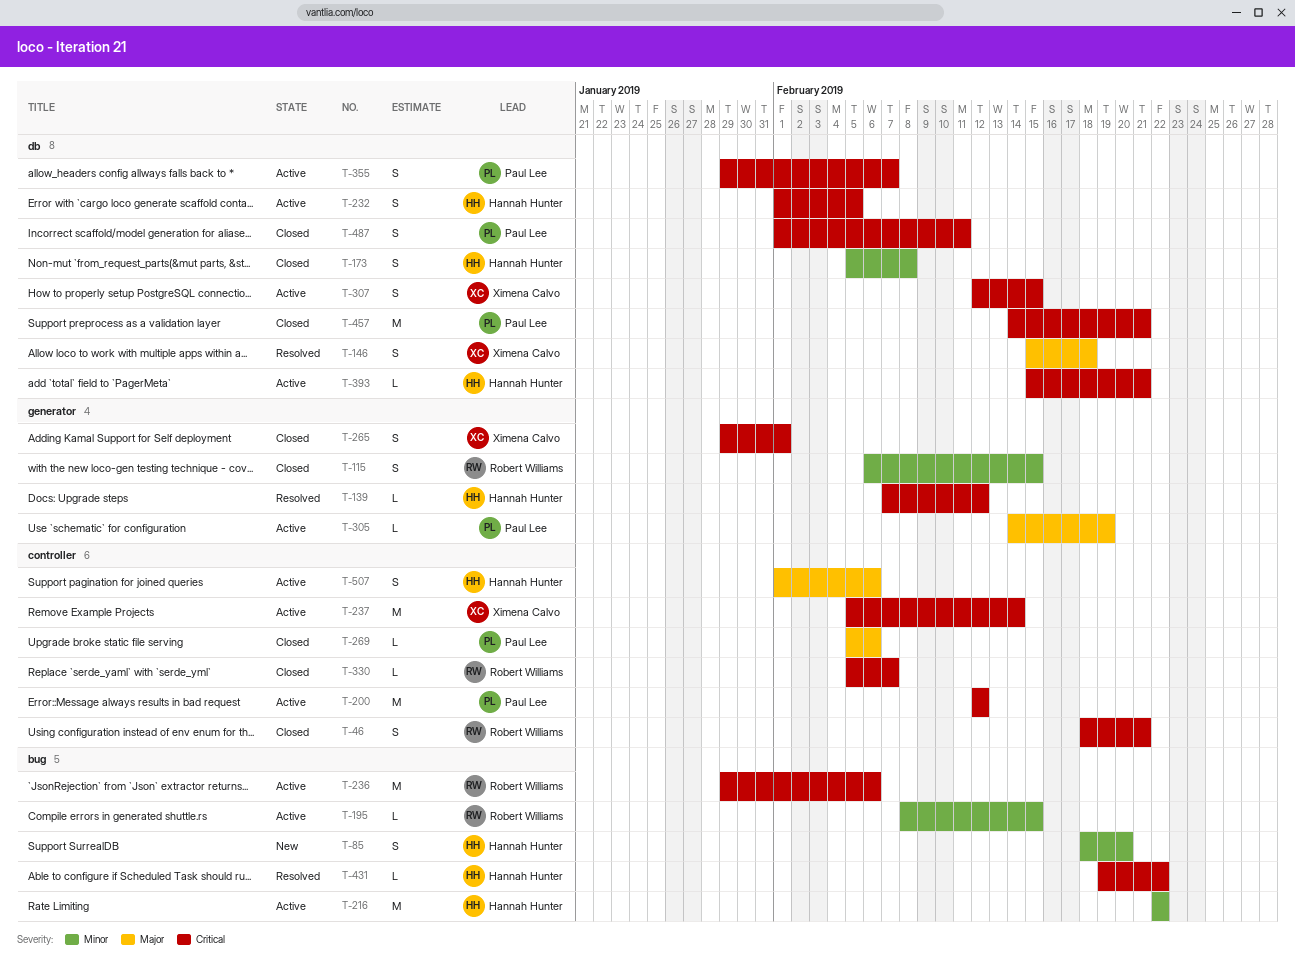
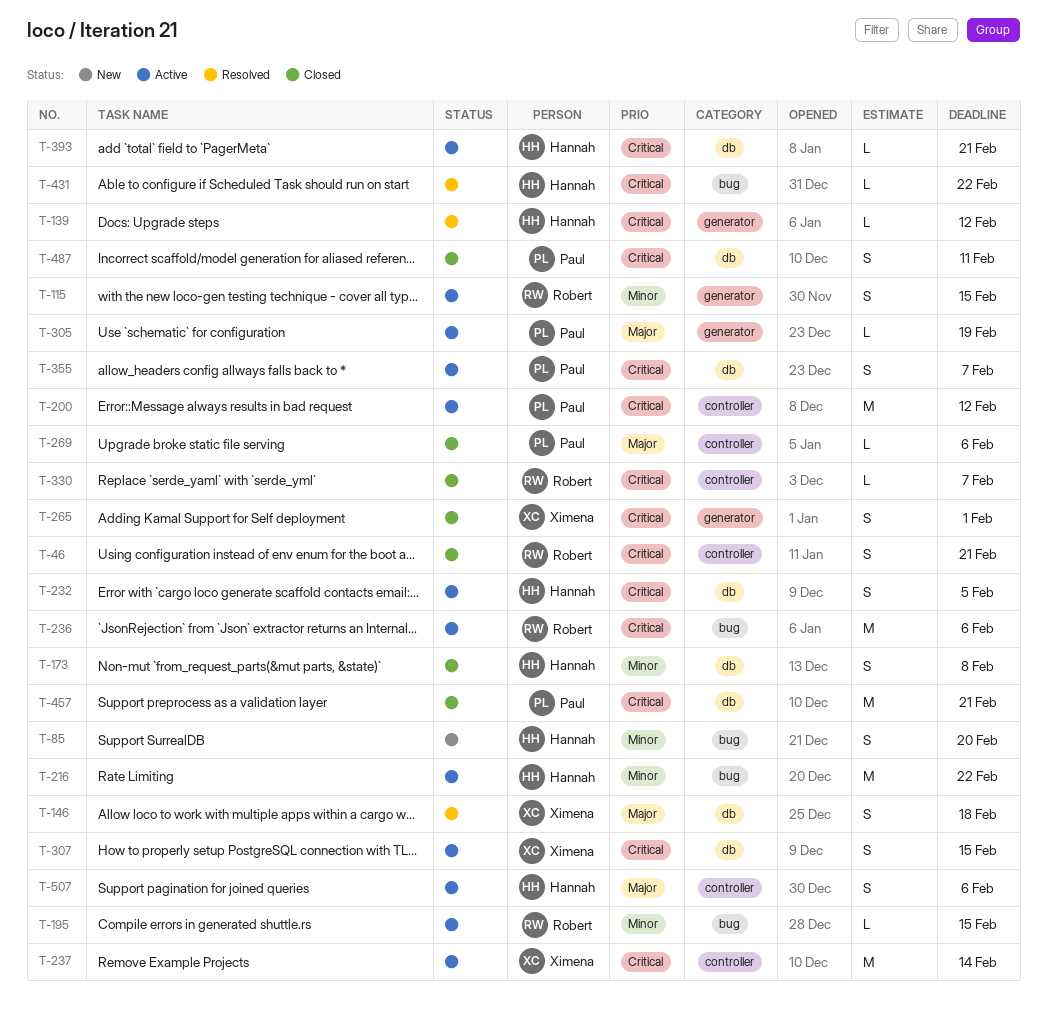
T-115, status: Closed -> Active

